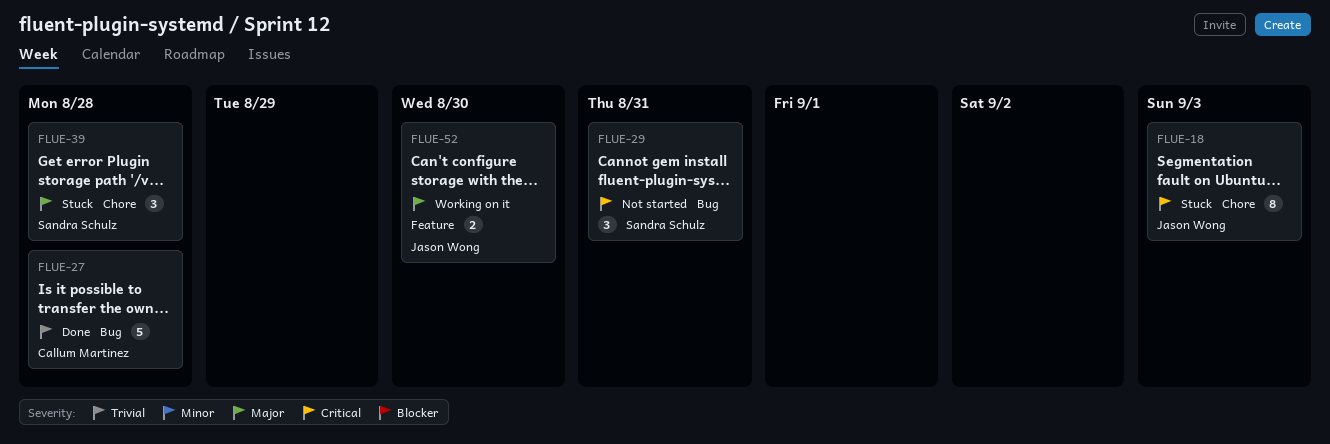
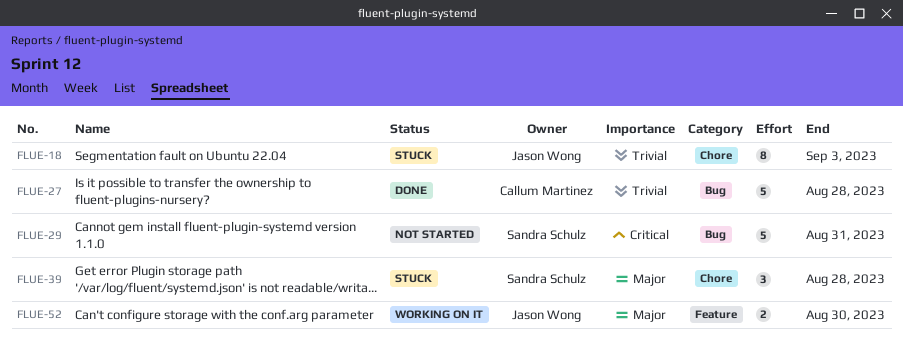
FLUE-18, priority: Critical -> Trivial
FLUE-29, estimate: 3 -> 5

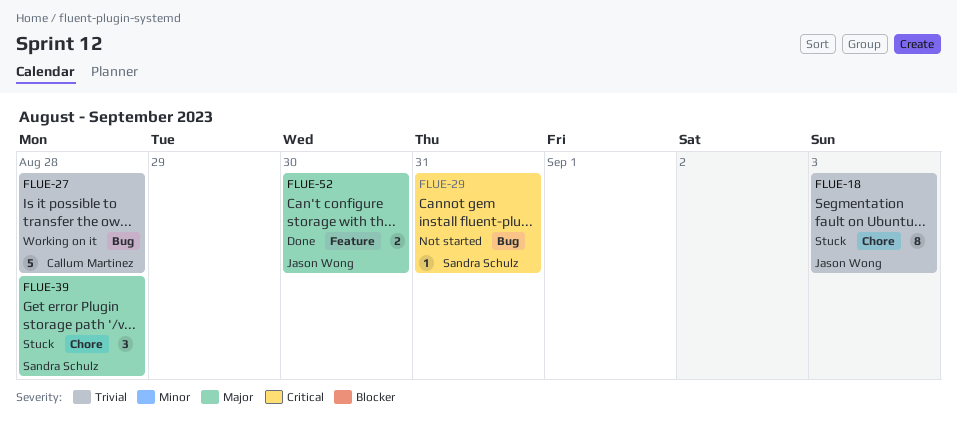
FLUE-27, status: Done -> Working on it
FLUE-29, estimate: 5 -> 1
FLUE-52, status: Working on it -> Done

